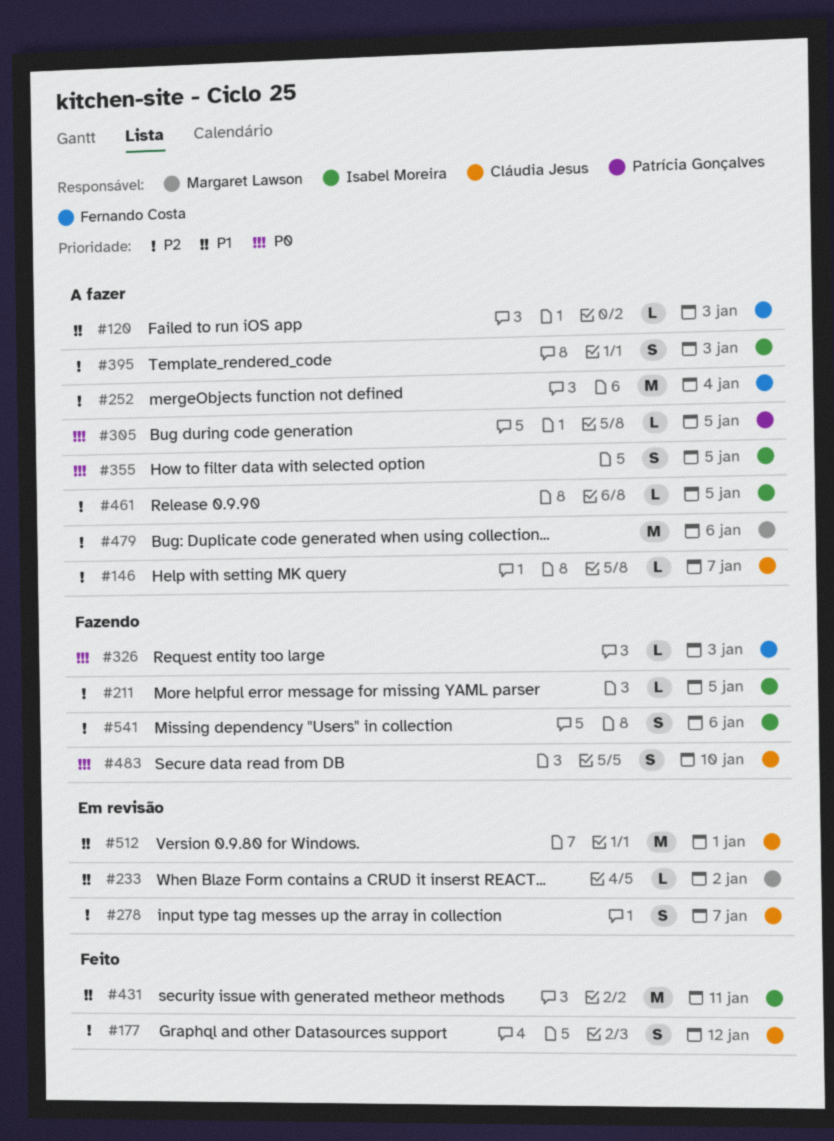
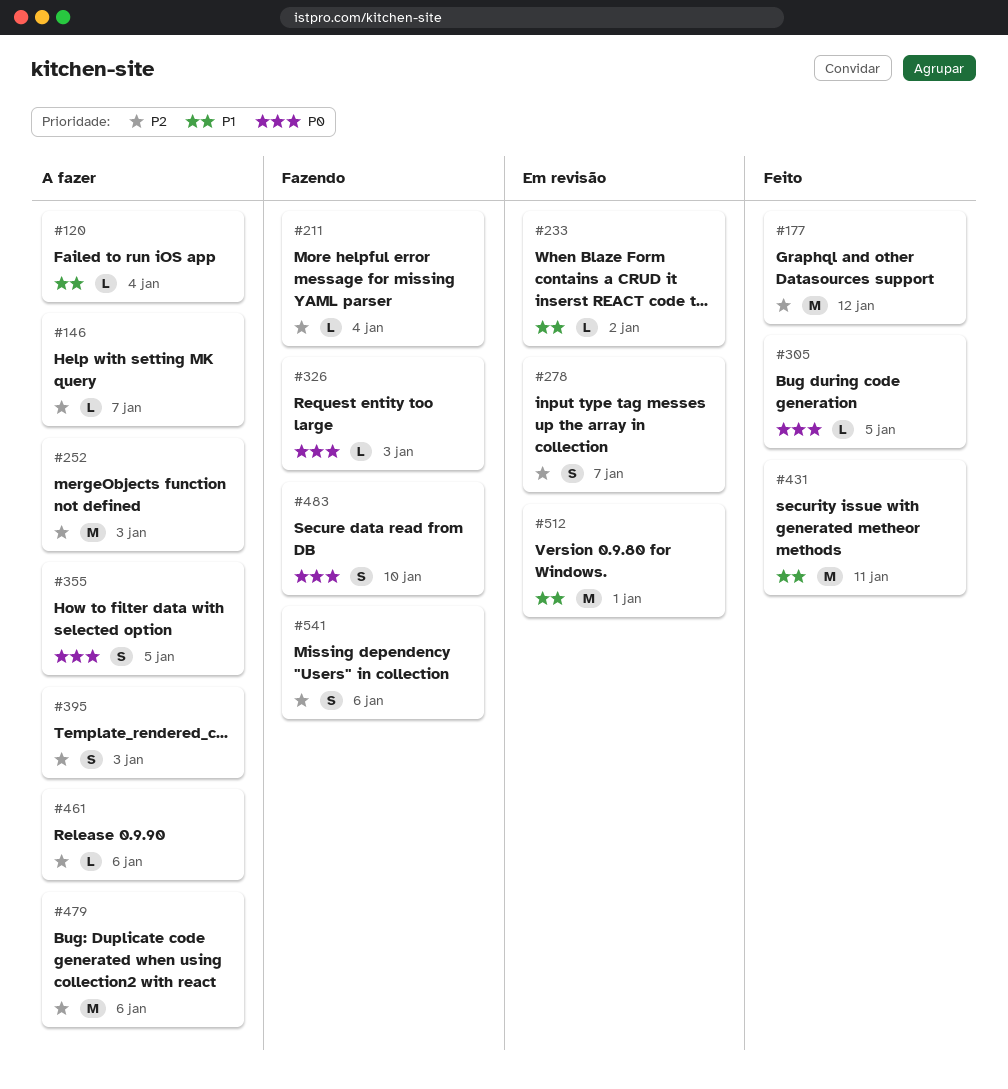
#120, due: Jan 3 -> Jan 4
#177, estimate: S -> M
#211, due: Jan 5 -> Jan 4
#252, due: Jan 4 -> Jan 3
#305, status: A fazer -> Feito
#461, due: Jan 5 -> Jan 6

